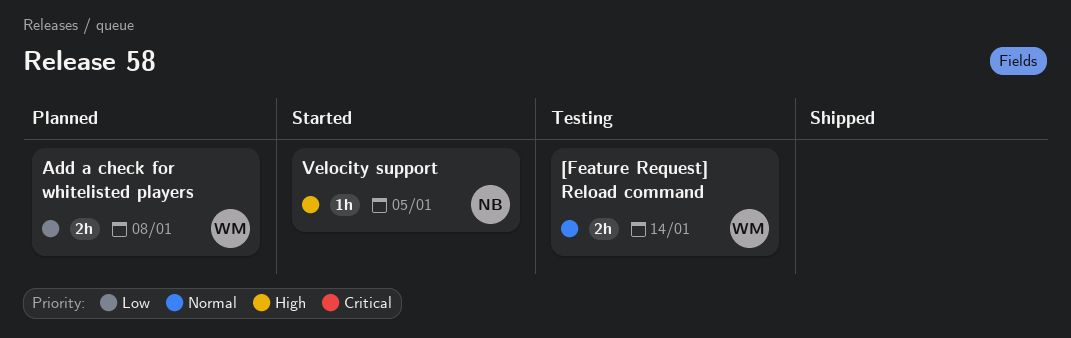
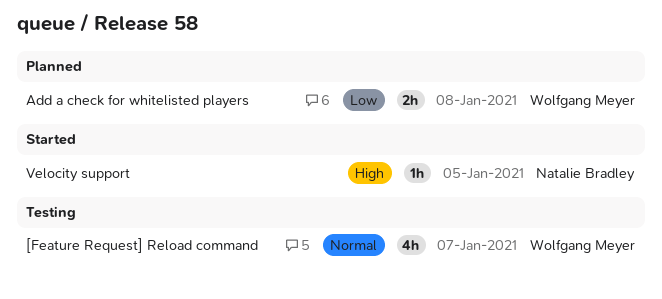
[Feature Request] Reload command, estimate: 2h -> 4h
[Feature Request] Reload command, due: Jan 14 -> Jan 7

